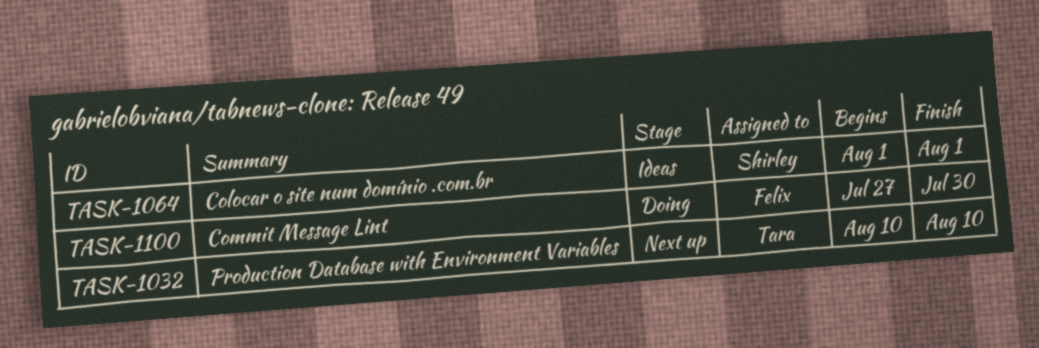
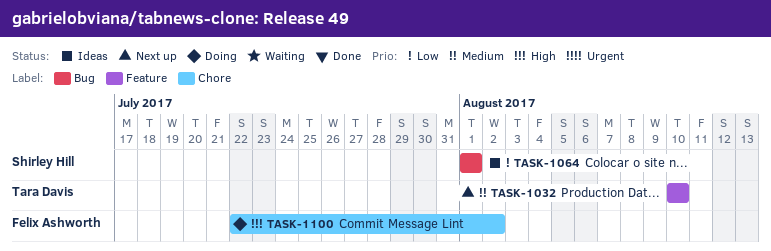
TASK-1100, start: Jul 27 -> Jul 22
TASK-1100, due: Jul 30 -> Aug 2

